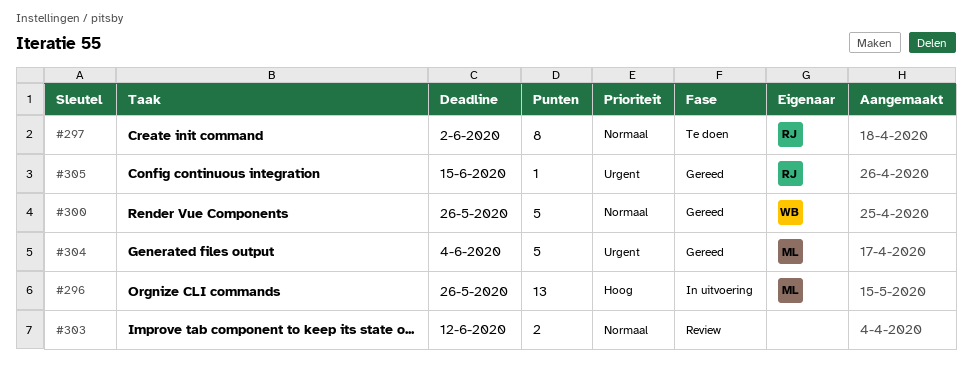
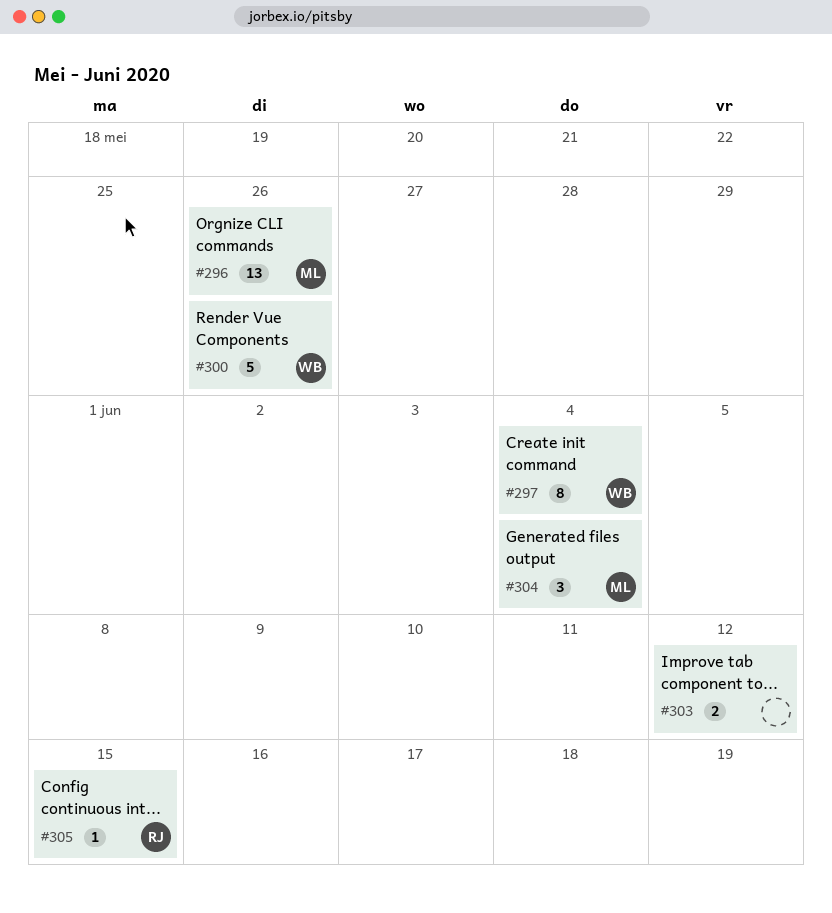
#297, owner: RJ -> WB
#297, due: Jun 2 -> Jun 4
#304, estimate: 5 -> 3

